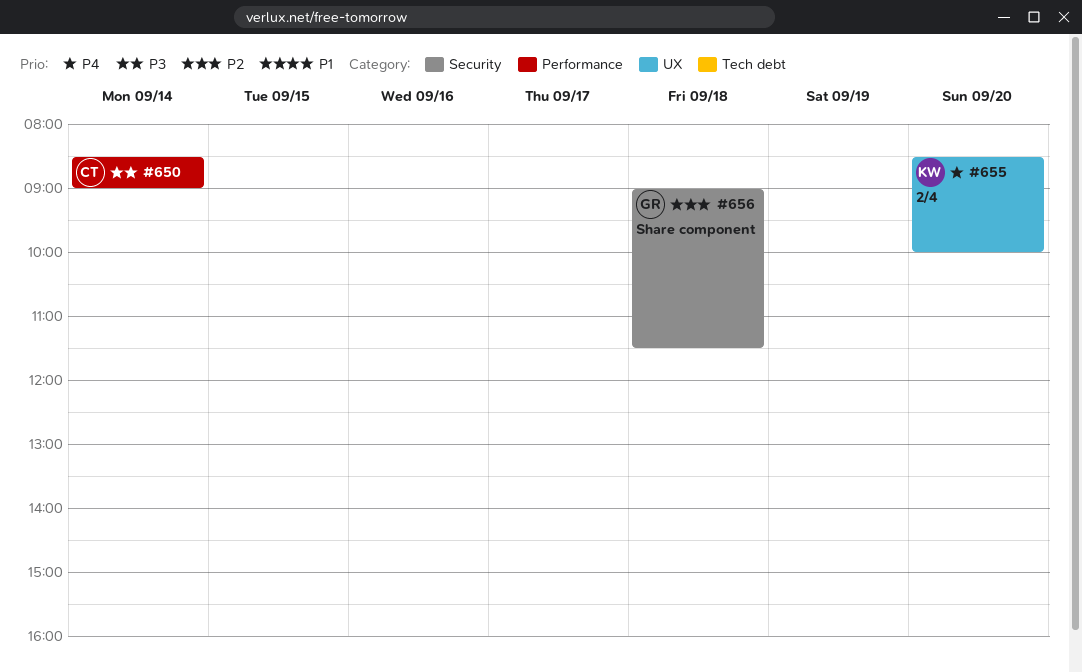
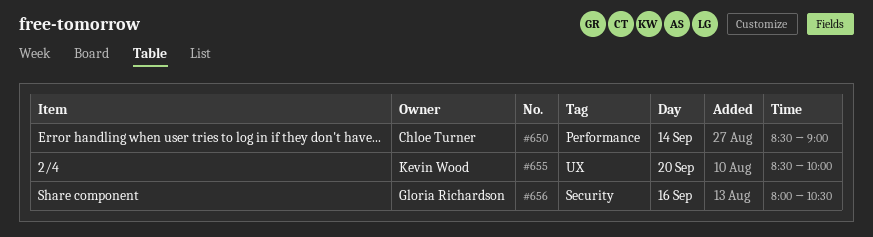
#656, day: Sep 18 -> Sep 16
#656, begins: 09:00 -> 08:00
#656, ends: 11:30 -> 10:30

